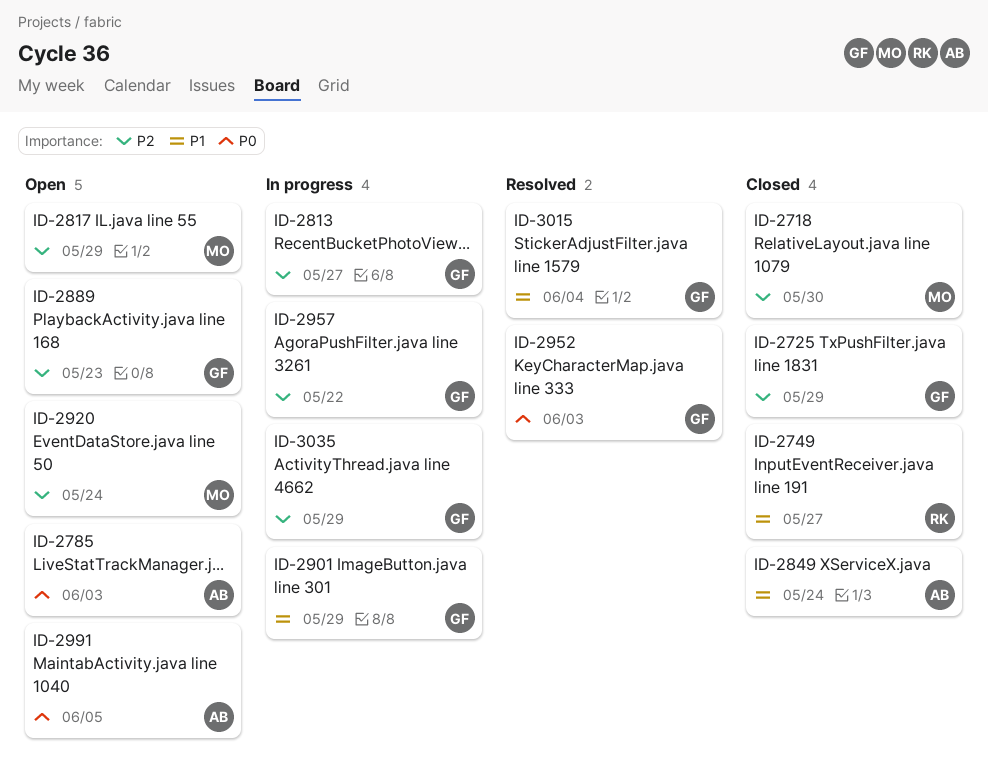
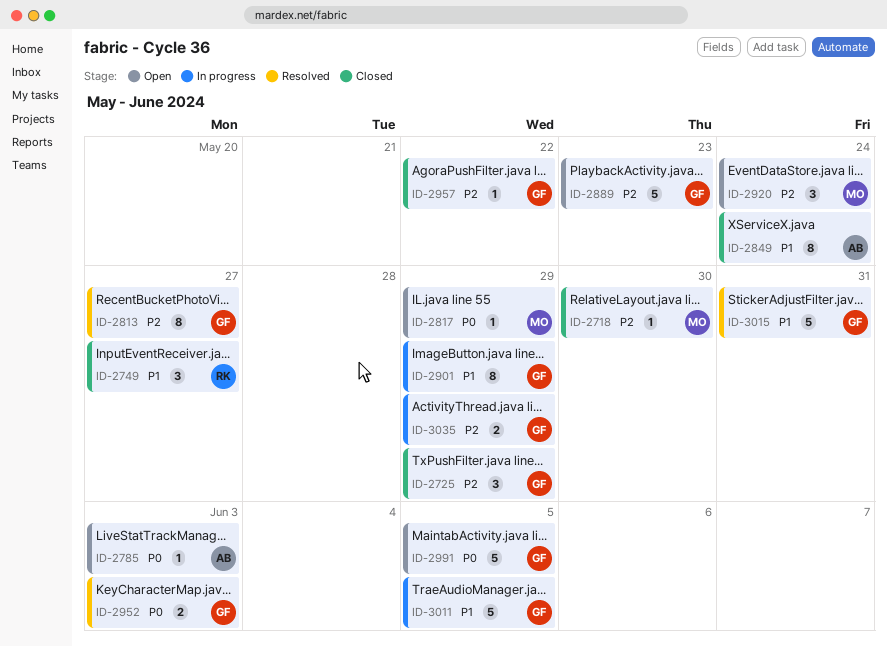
ID-2813, status: In progress -> Resolved
ID-2817, priority: P2 -> P0
ID-2957, status: In progress -> Closed
ID-2991, owner: AB -> GF
ID-3011: none -> present
ID-3015, due: Jun 4 -> May 31

